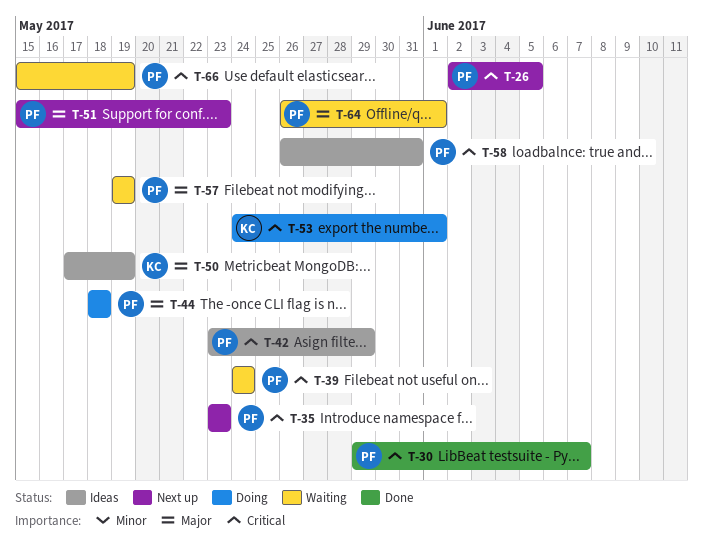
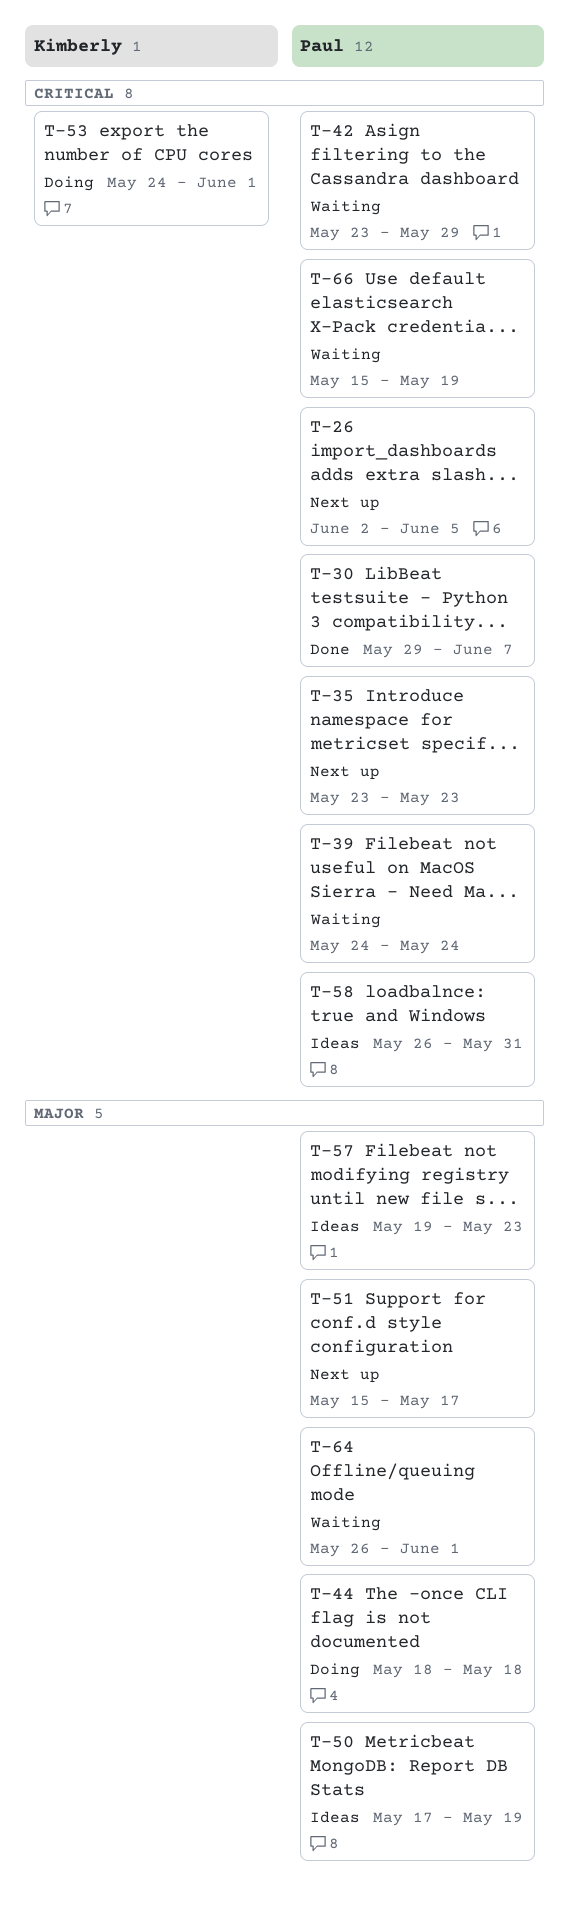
T-42, status: Ideas -> Waiting
T-50, owner: Kimberly -> Paul
T-51, due: May 23 -> May 17
T-57, status: Waiting -> Ideas
T-57, due: May 19 -> May 23

